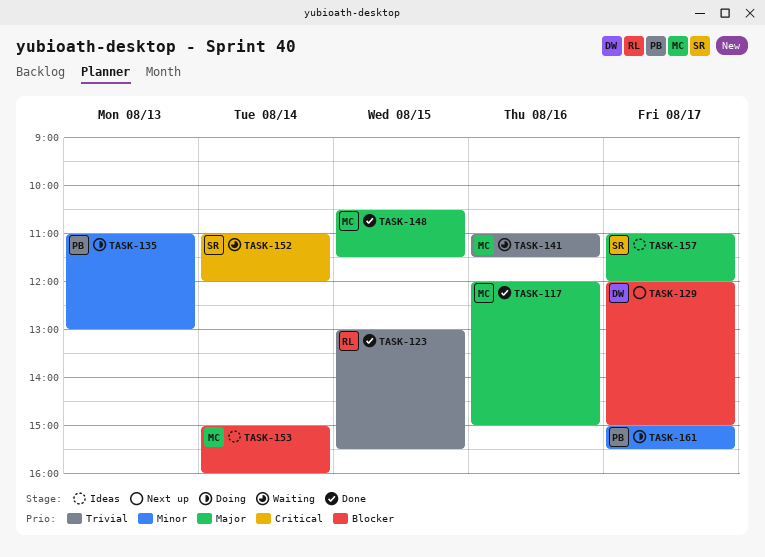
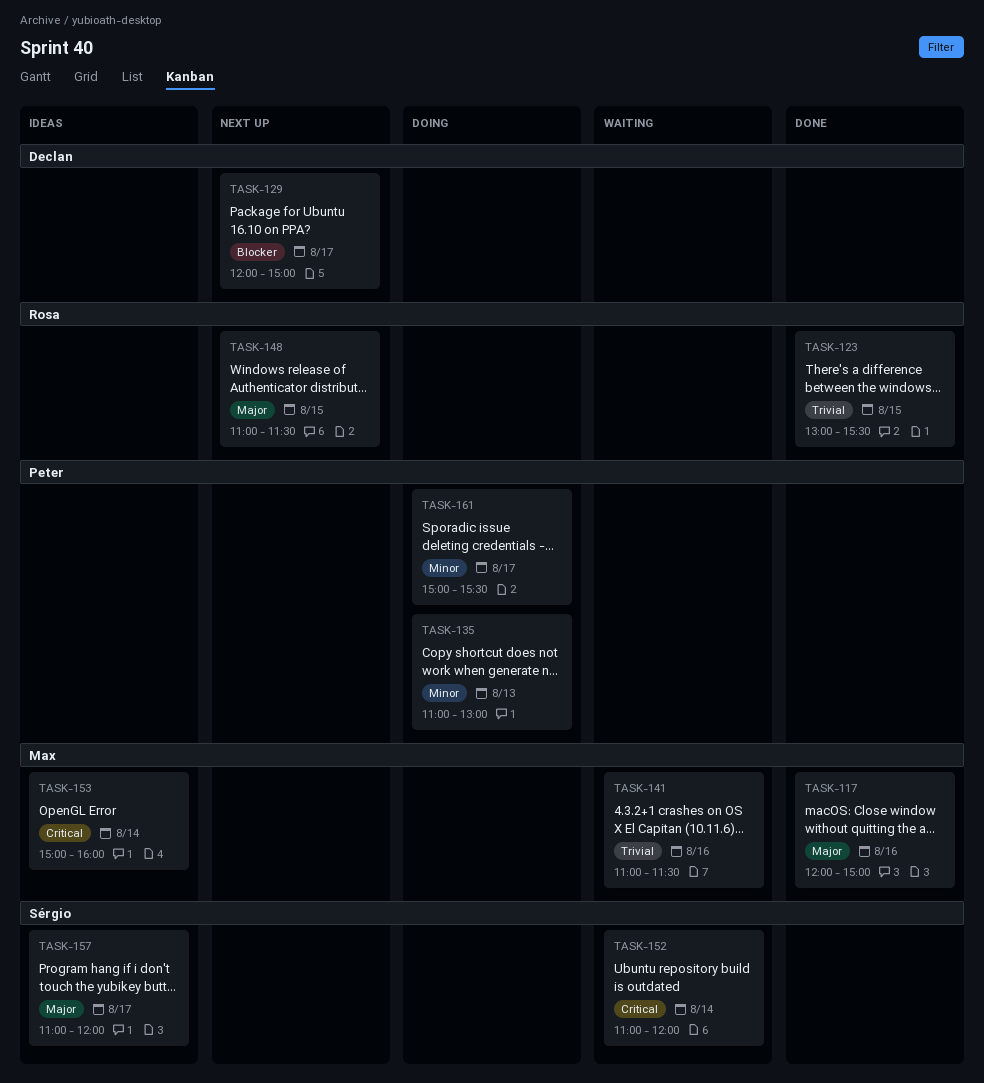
TASK-148, status: Done -> Next up
TASK-148, owner: Max -> Rosa
TASK-148, begins: 10:30 -> 11:00
TASK-153, priority: Blocker -> Critical

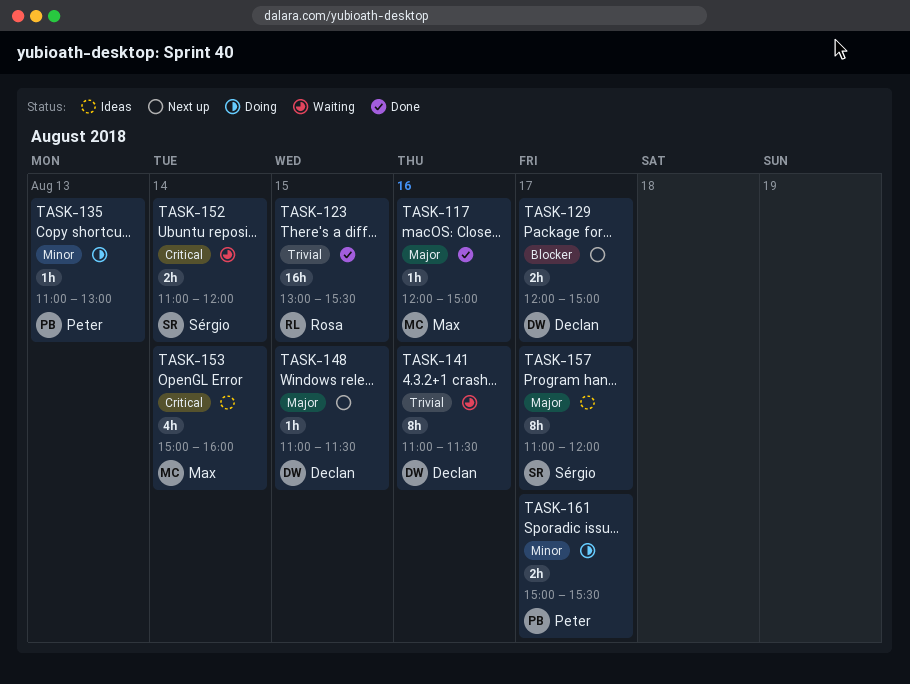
TASK-141, owner: Max -> Declan
TASK-148, owner: Rosa -> Declan

